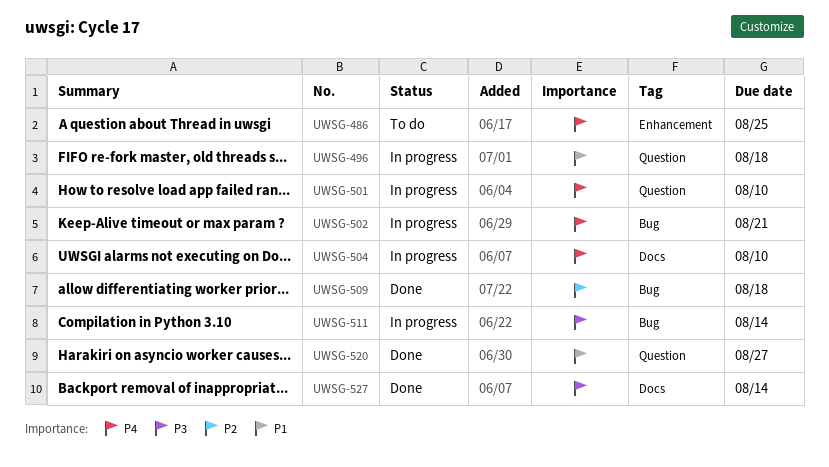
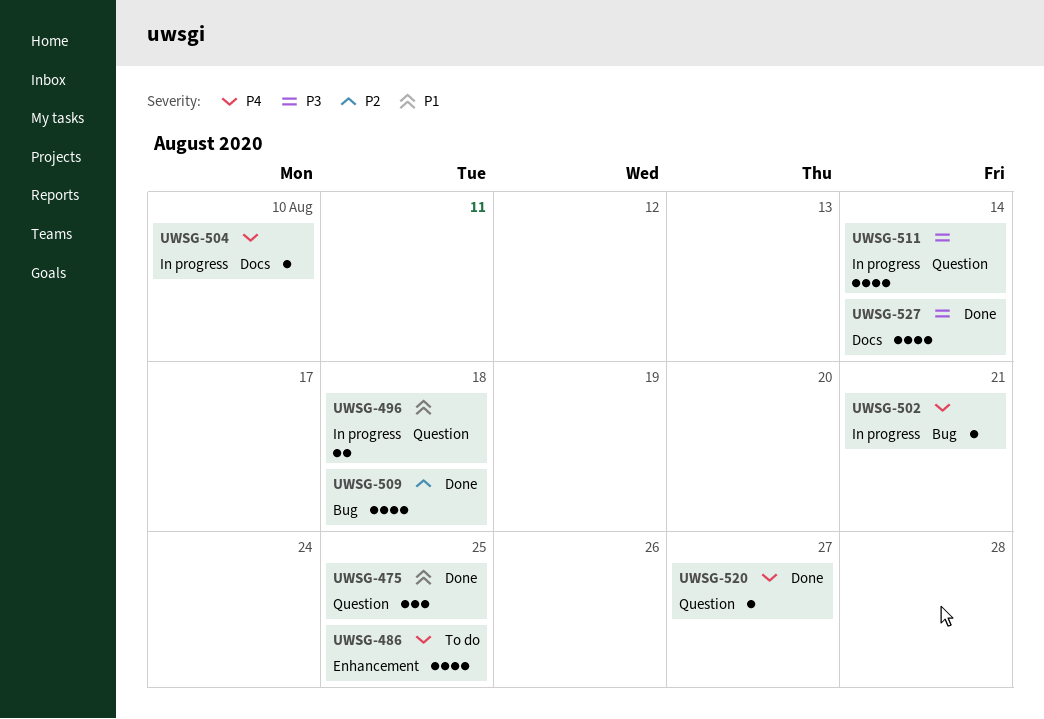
UWSG-475: none -> present
UWSG-501: present -> none
UWSG-511, label: Bug -> Question
UWSG-520, priority: P1 -> P4

